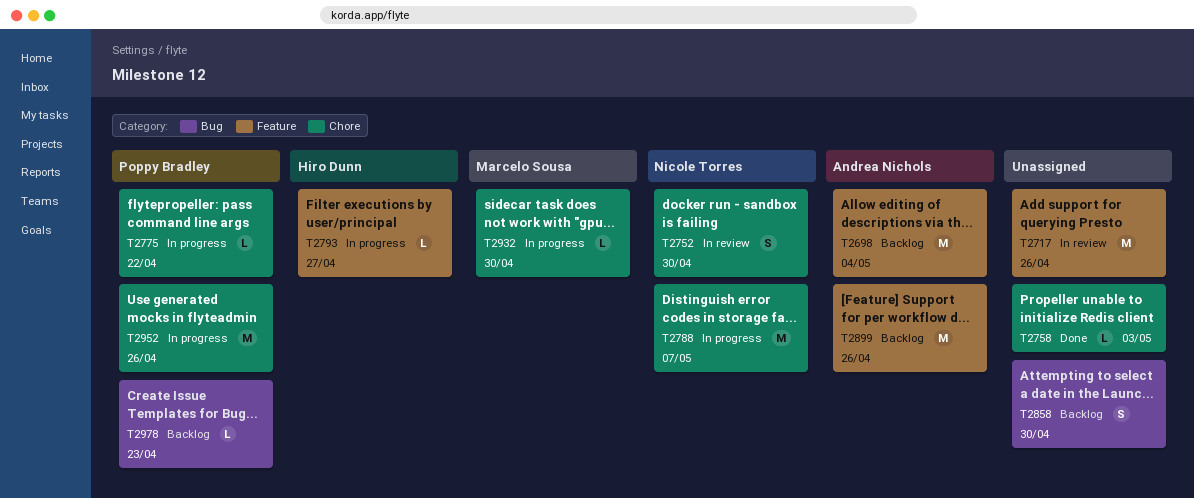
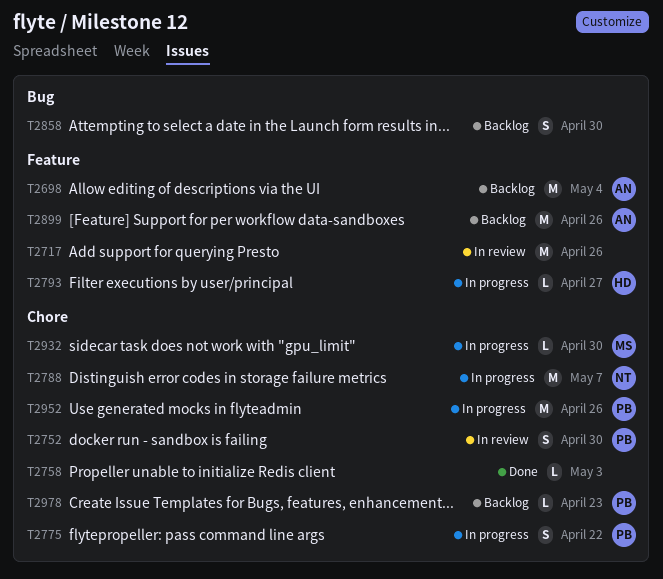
T2752, owner: Nicole Torres -> Poppy Bradley
T2775, estimate: L -> S
T2978, label: Bug -> Chore

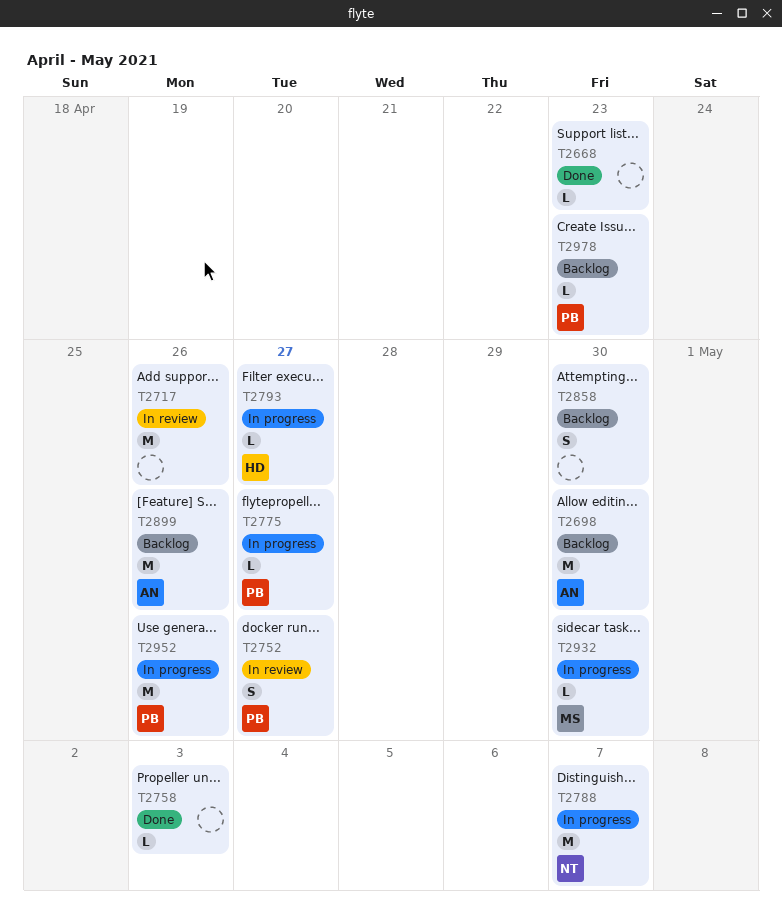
T2668: none -> present
T2698, due: May 4 -> Apr 30
T2752, due: Apr 30 -> Apr 27
T2775, estimate: S -> L
T2775, due: Apr 22 -> Apr 27

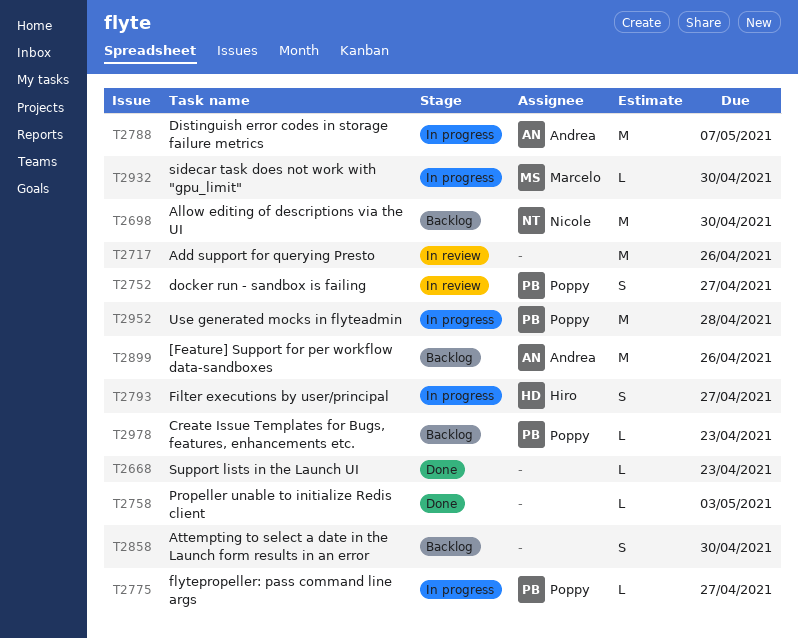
T2698, owner: Andrea -> Nicole
T2788, owner: Nicole -> Andrea
T2793, estimate: L -> S
T2952, due: Apr 26 -> Apr 28

